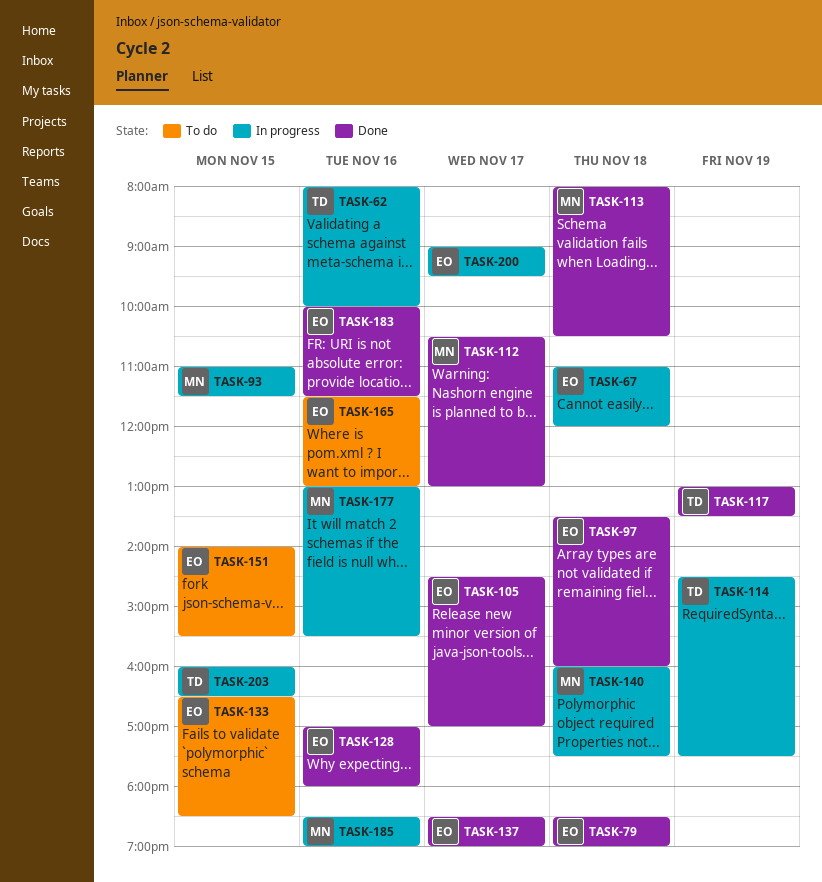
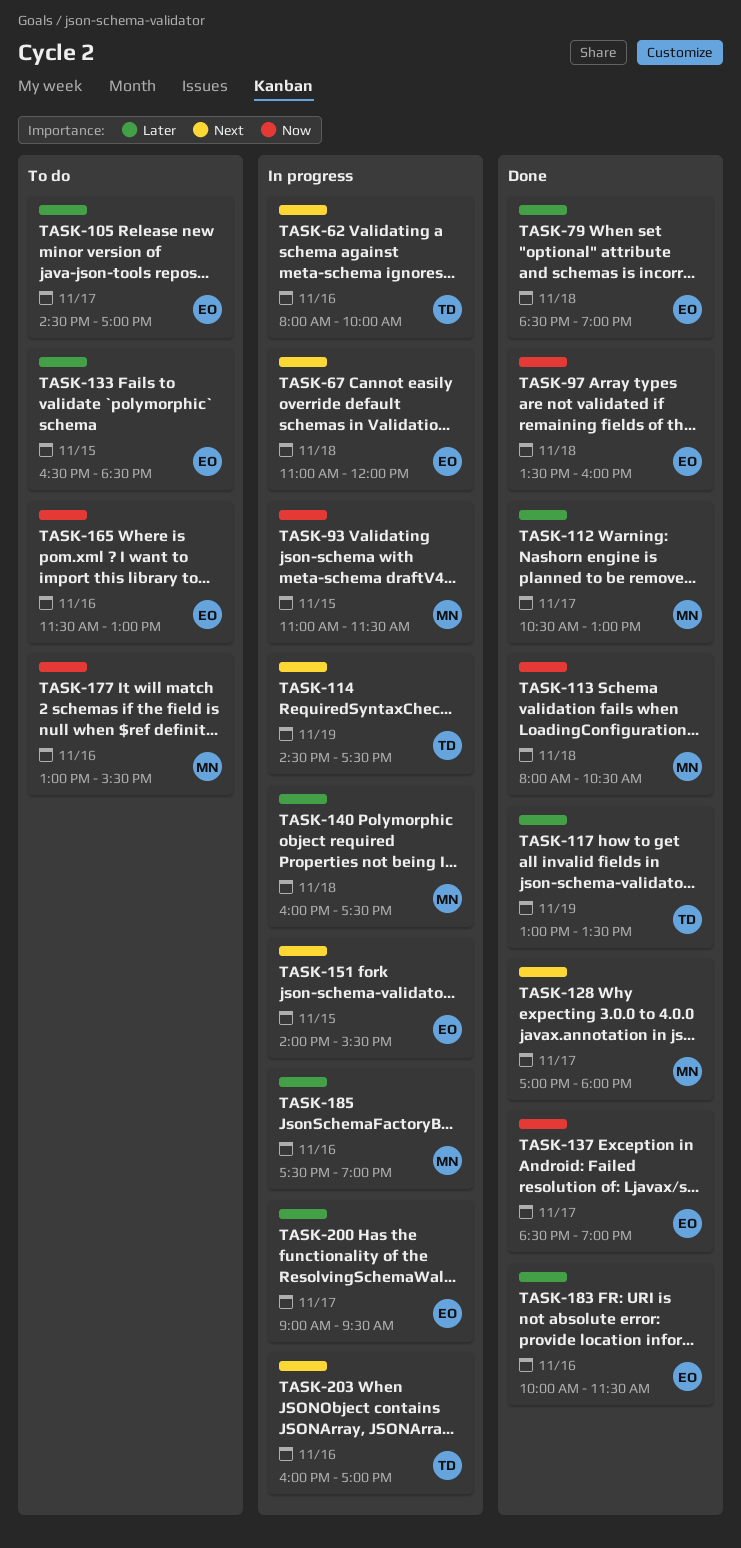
TASK-105, status: Done -> To do
TASK-128, owner: EO -> MN
TASK-128, day: Nov 16 -> Nov 17
TASK-151, status: To do -> In progress
TASK-177, status: In progress -> To do
TASK-185, begins: 18:30 -> 17:30
TASK-203, day: Nov 15 -> Nov 16
TASK-203, ends: 16:30 -> 17:00

